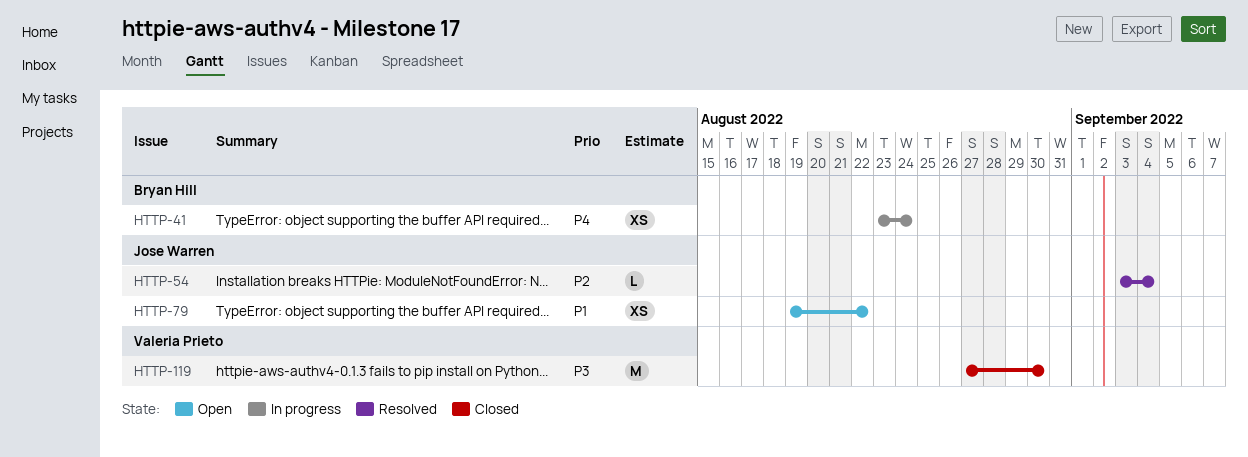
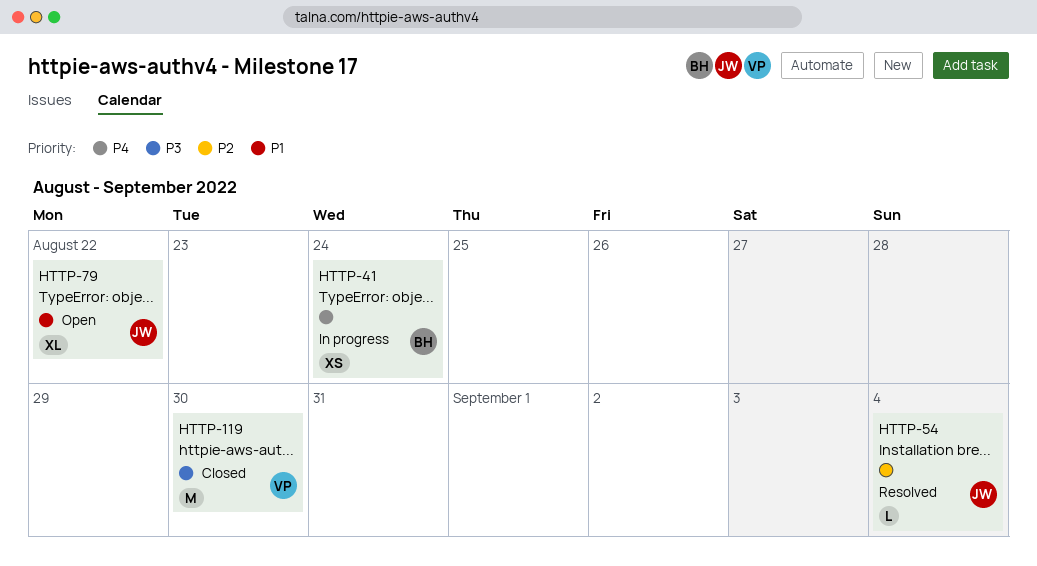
HTTP-79, estimate: XS -> XL

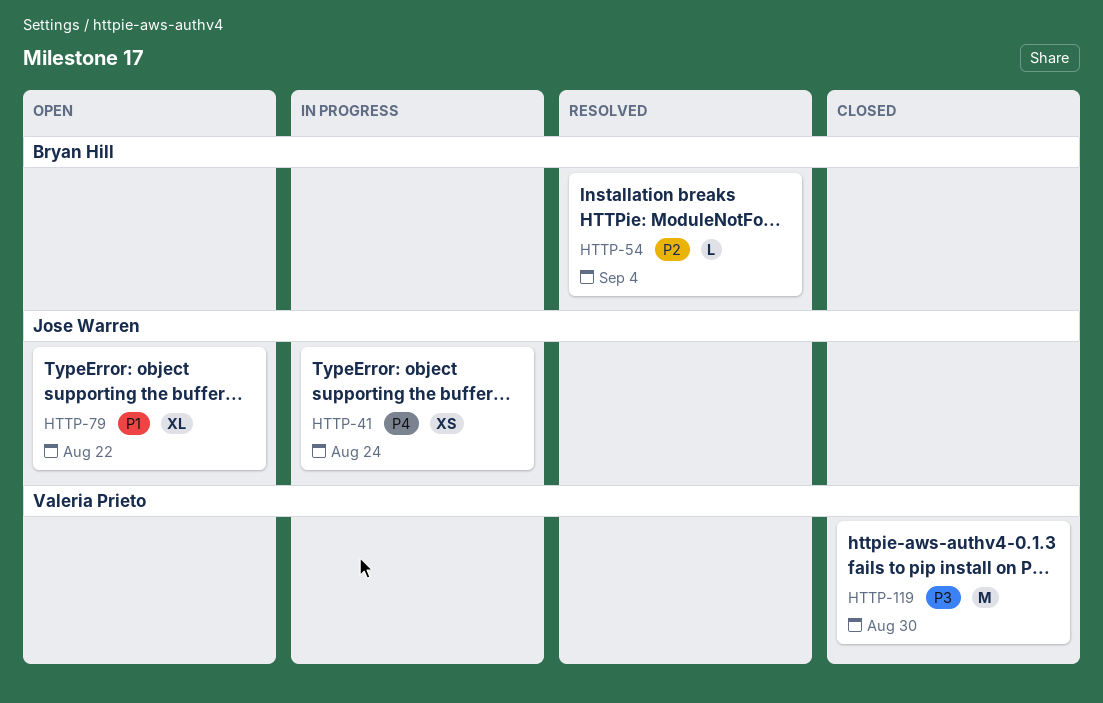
HTTP-41, owner: Bryan Hill -> Jose Warren
HTTP-54, owner: Jose Warren -> Bryan Hill

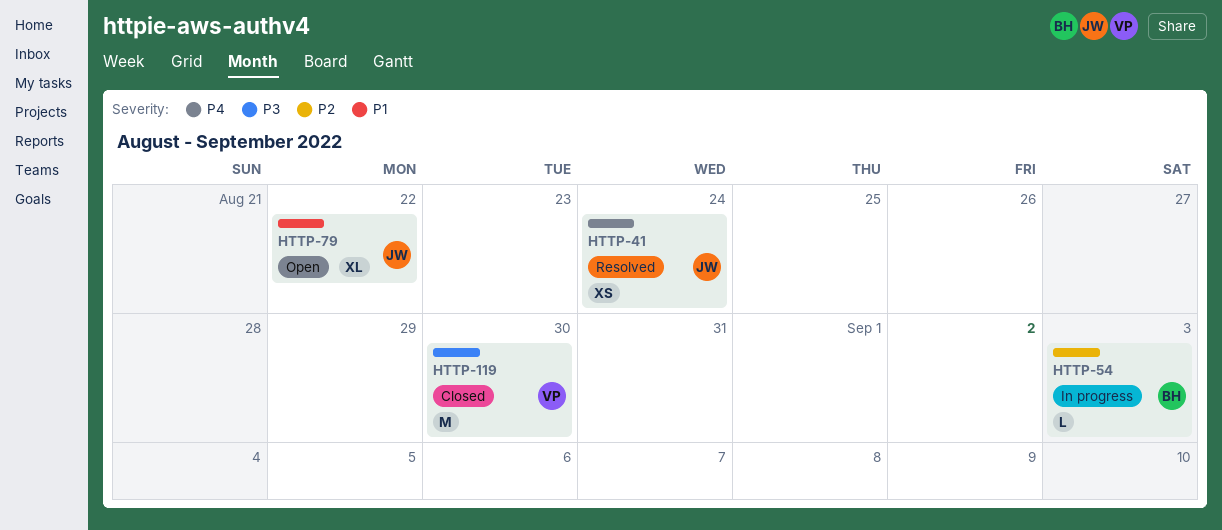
HTTP-41, status: In progress -> Resolved
HTTP-54, status: Resolved -> In progress
HTTP-54, due: Sep 4 -> Sep 3

